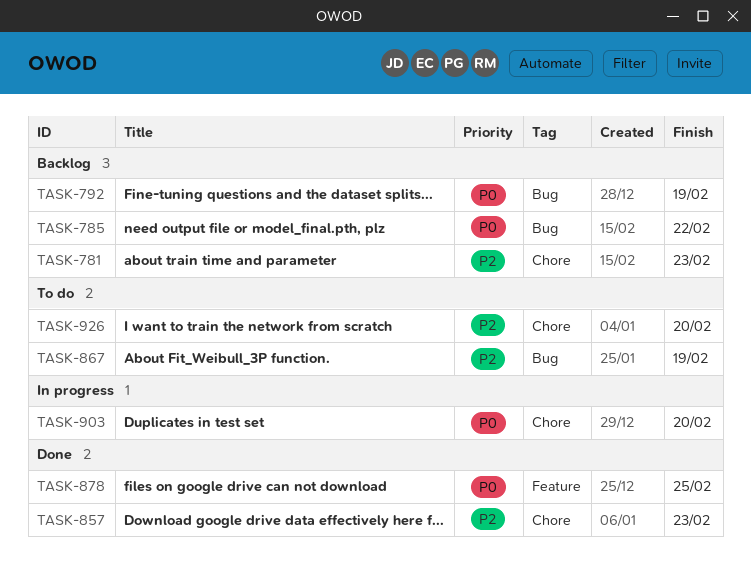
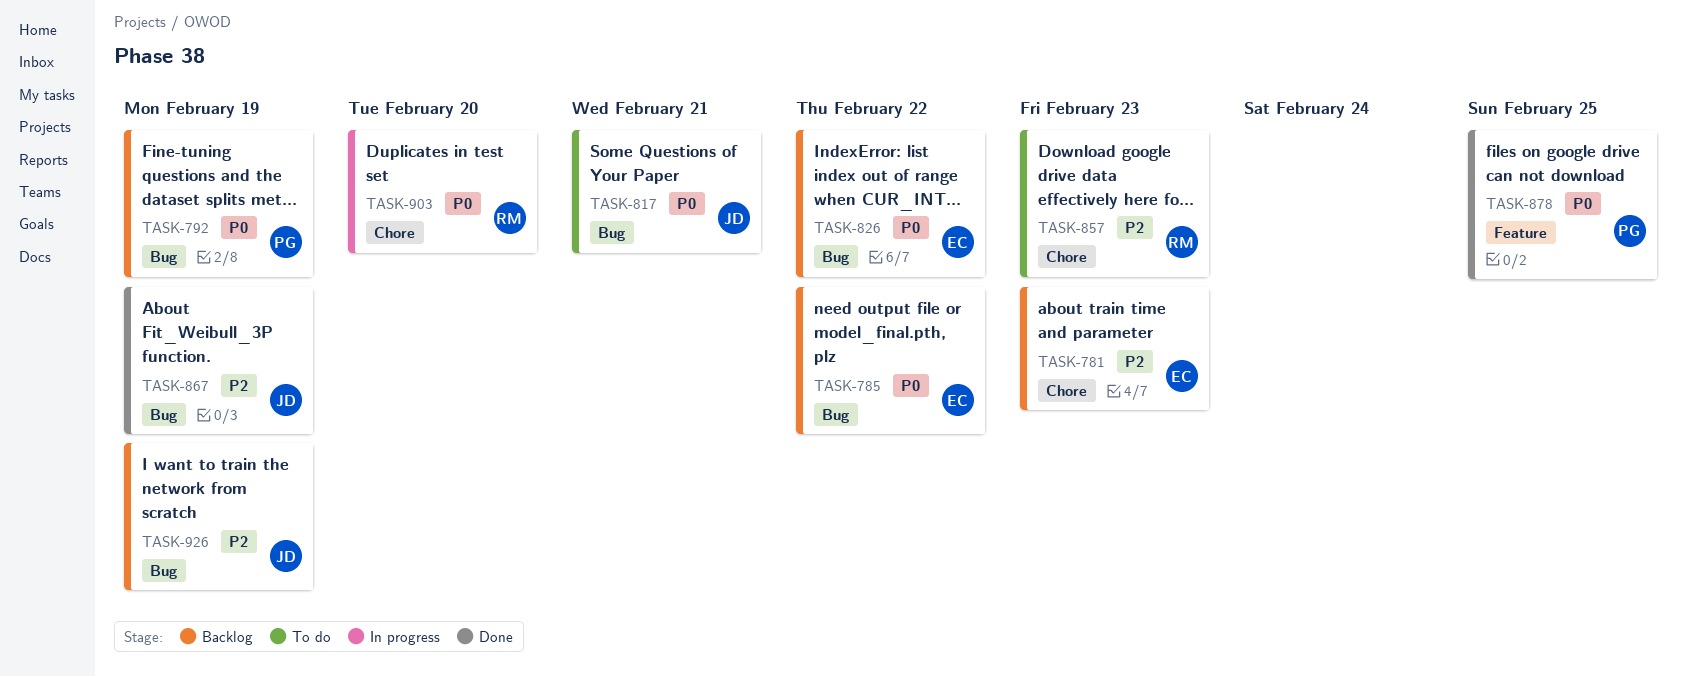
TASK-817: none -> present
TASK-826: none -> present
TASK-857, status: Done -> To do
TASK-867, status: To do -> Done
TASK-926, status: To do -> Backlog
TASK-926, label: Chore -> Bug
TASK-926, due: Feb 20 -> Feb 19

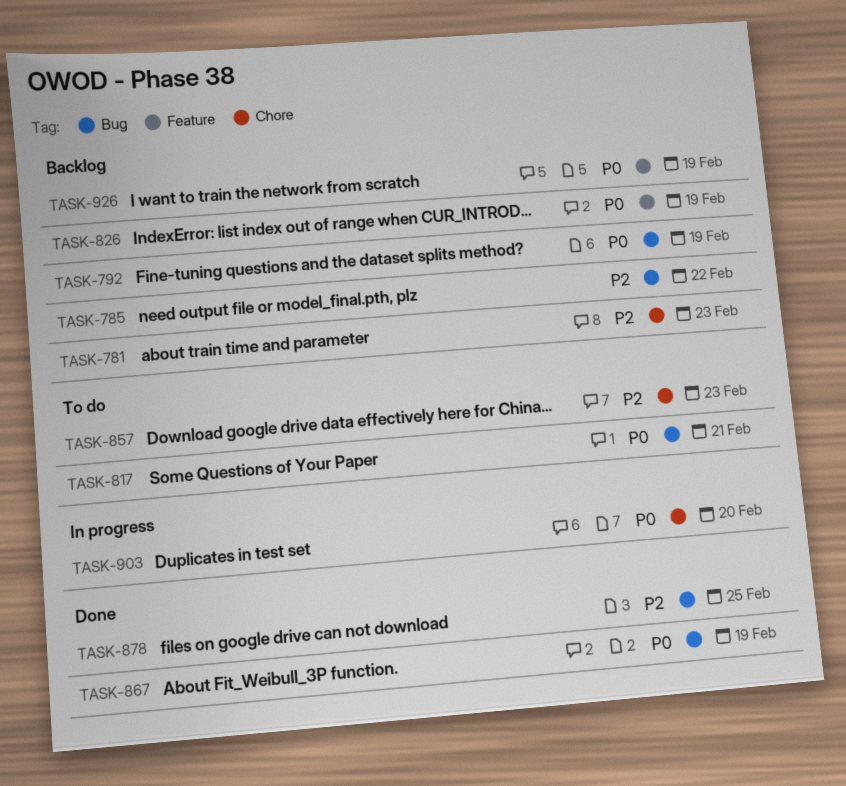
TASK-785, priority: P0 -> P2
TASK-826, label: Bug -> Feature
TASK-826, due: Feb 22 -> Feb 19
TASK-867, priority: P2 -> P0
TASK-878, priority: P0 -> P2
TASK-878, label: Feature -> Bug
TASK-926, priority: P2 -> P0
TASK-926, label: Bug -> Feature

